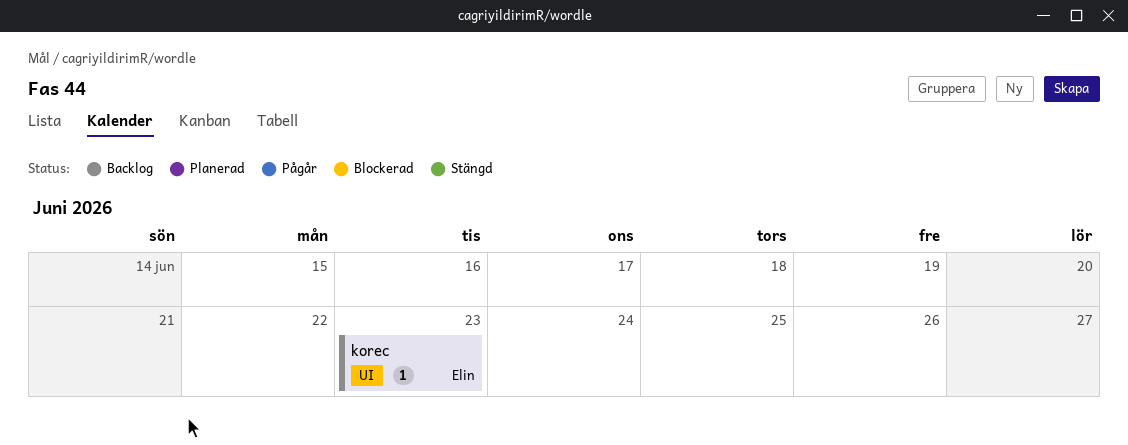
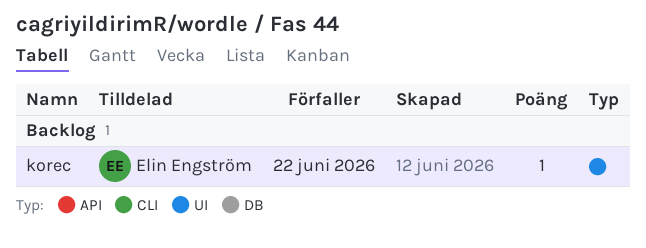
korec, due: Jun 23 -> Jun 22

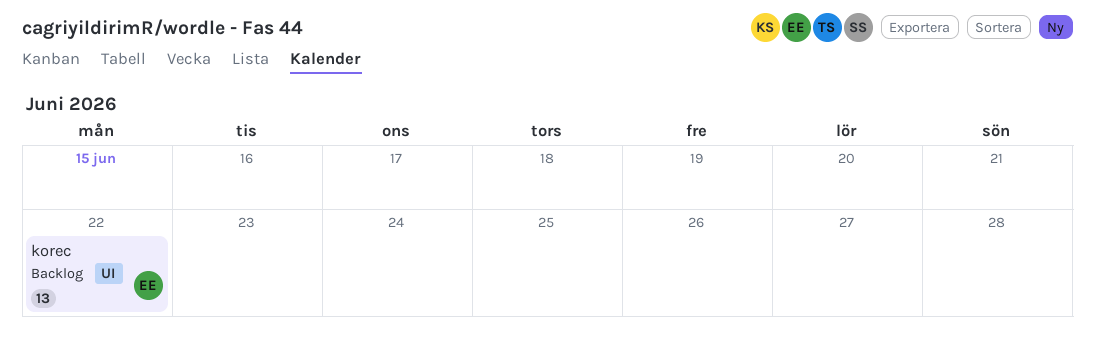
korec, estimate: 1 -> 13

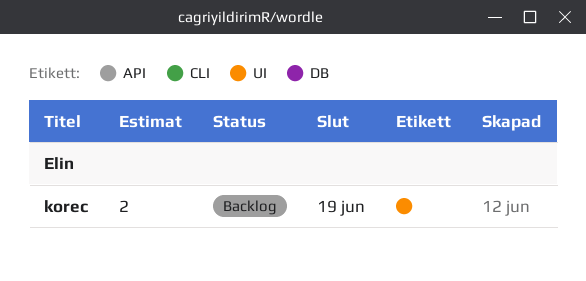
korec, estimate: 13 -> 2
korec, due: Jun 22 -> Jun 19

